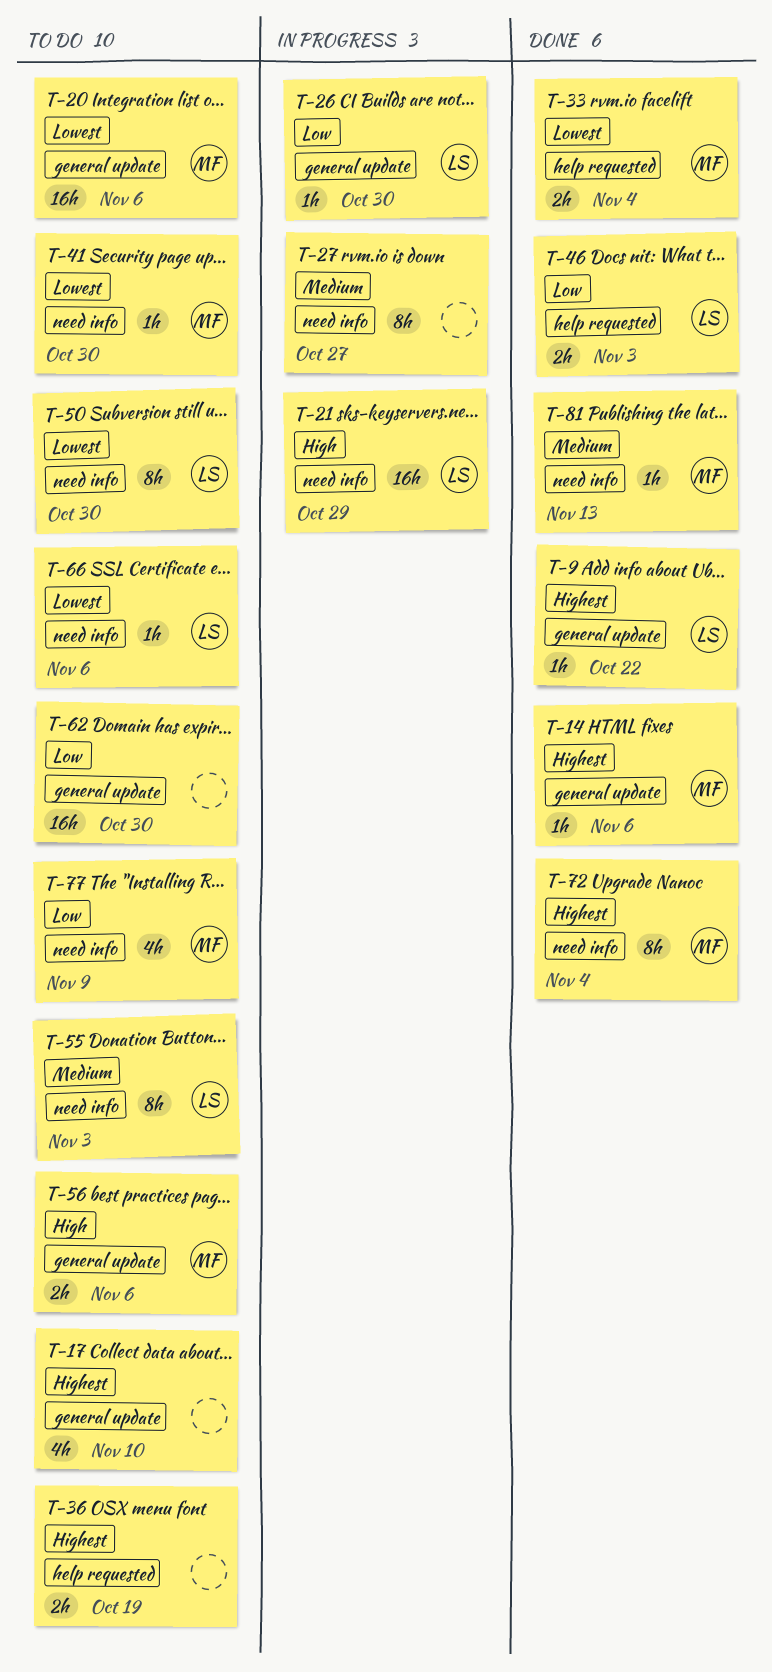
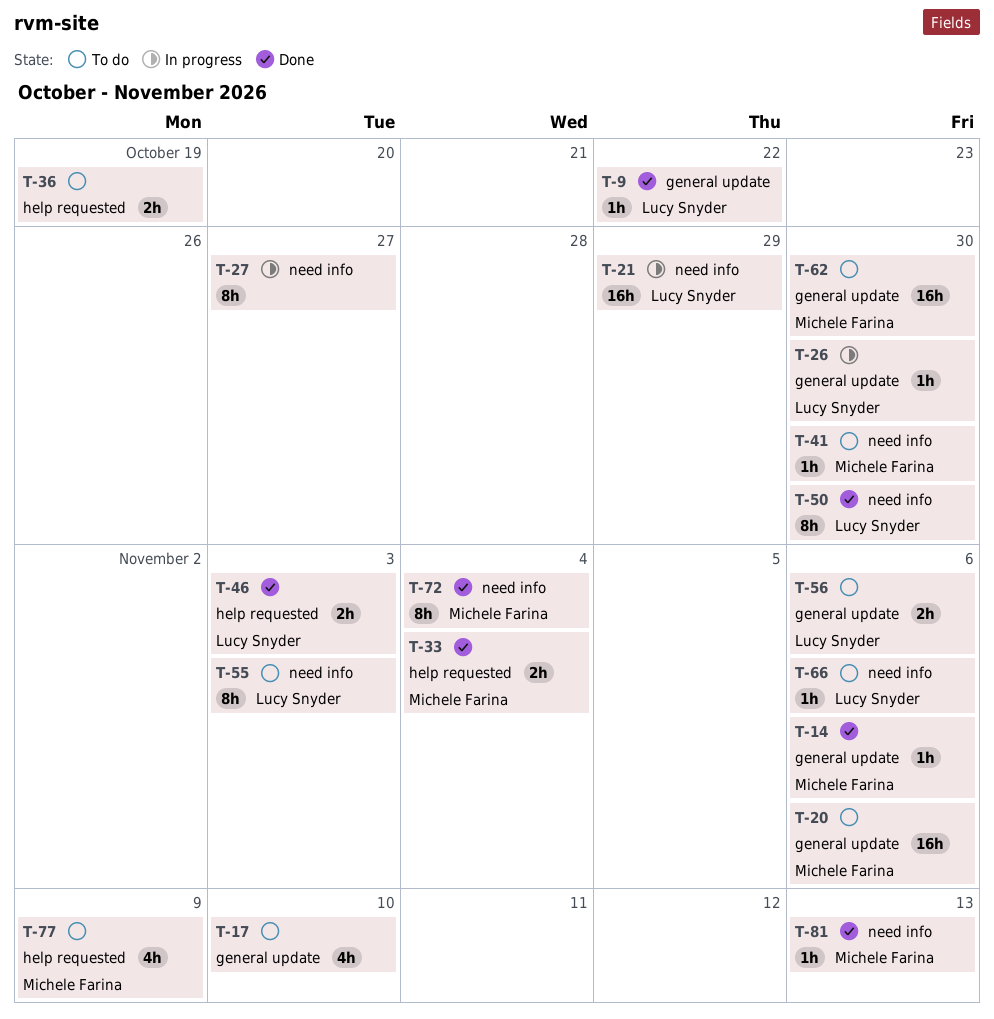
T-50, status: To do -> Done
T-56, owner: Michele Farina -> Lucy Snyder
T-62, owner: none -> Michele Farina
T-77, label: need info -> help requested

